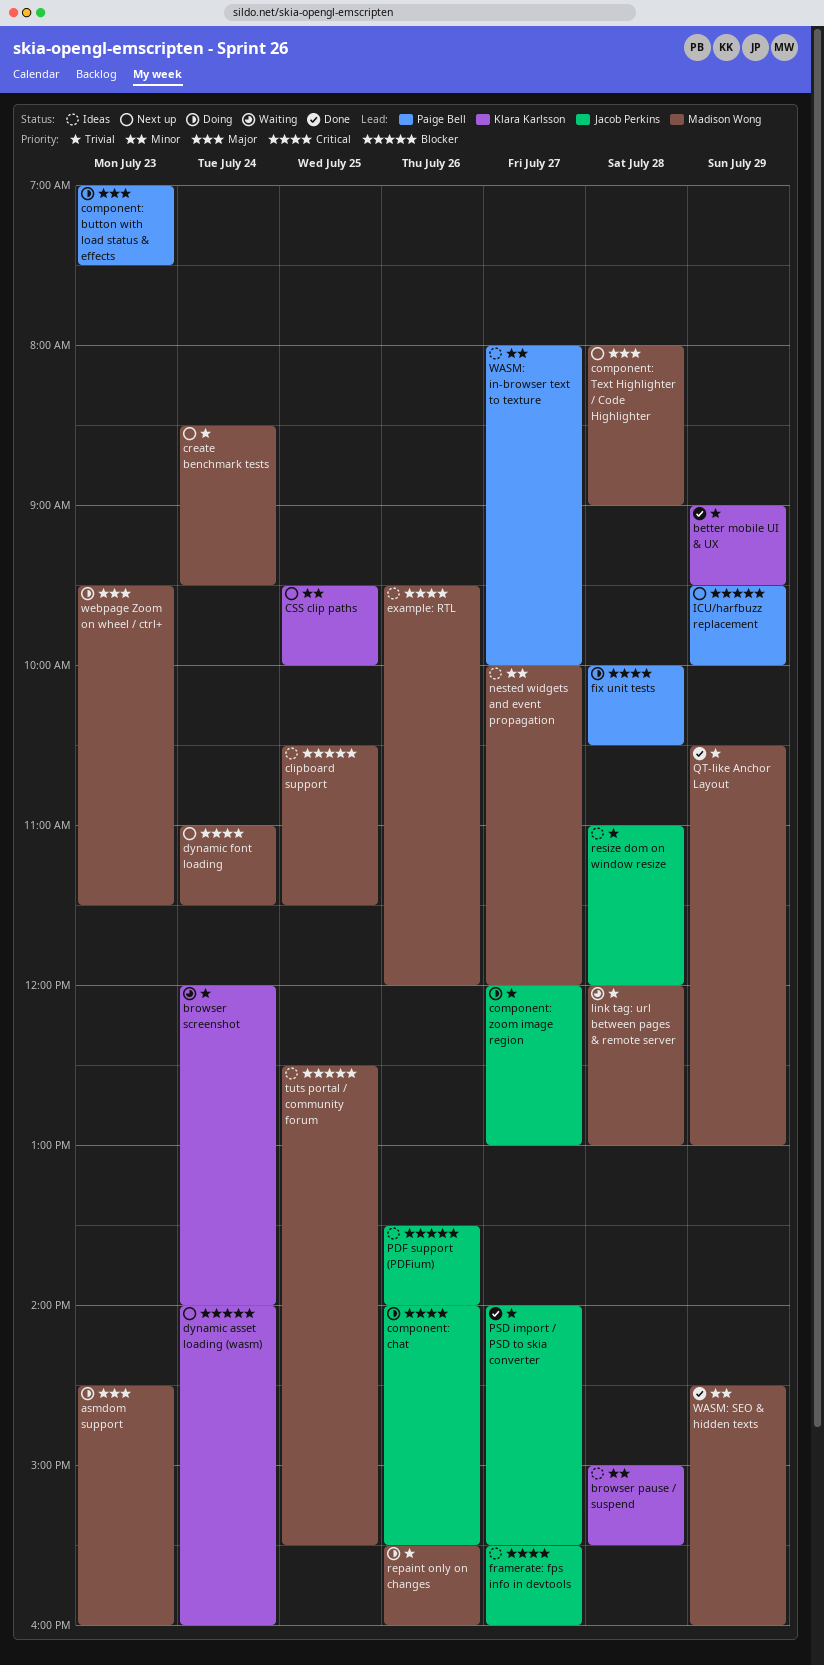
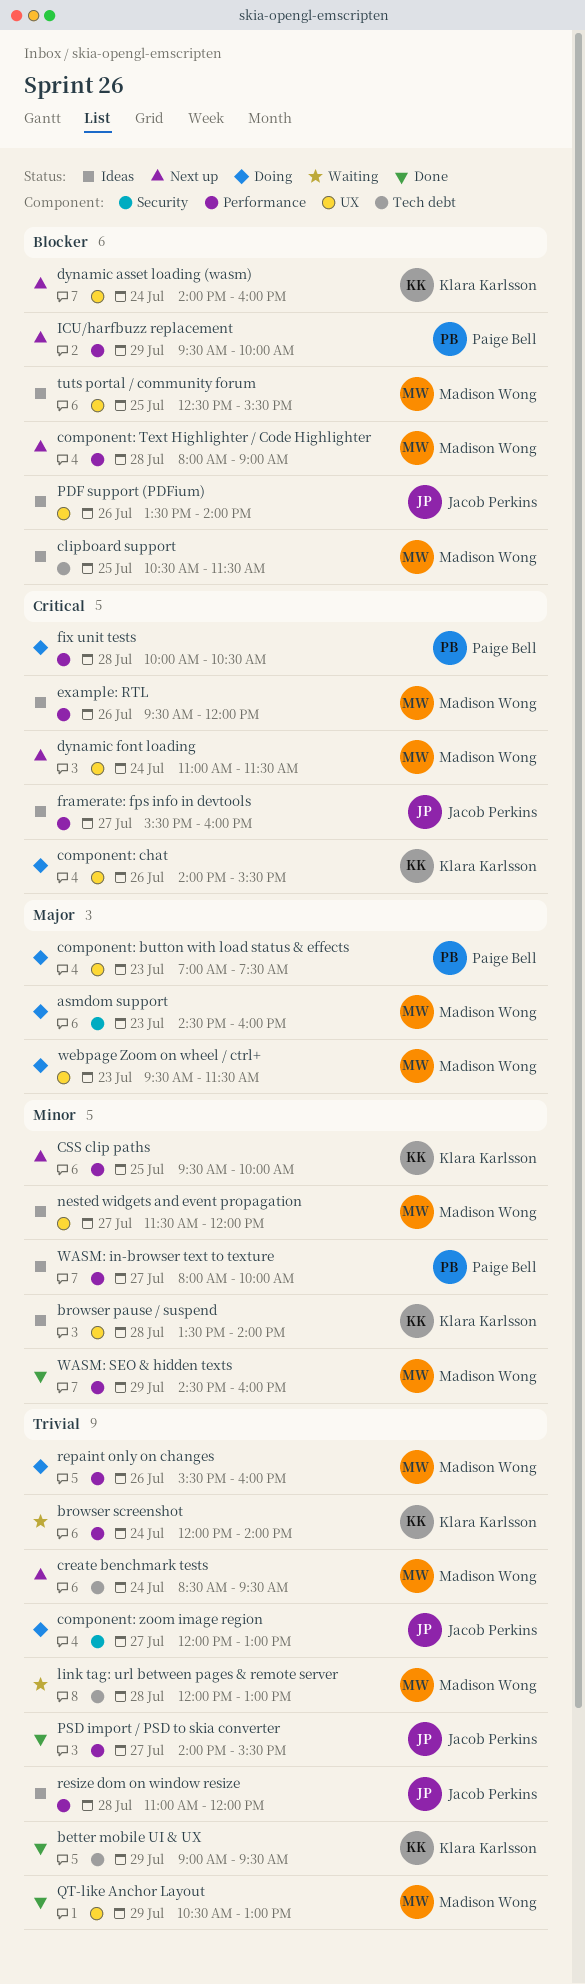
browser pause / suspend, begins: 15:00 -> 13:30
browser pause / suspend, ends: 15:30 -> 14:00
component: chat, owner: Jacob Perkins -> Klara Karlsson
component: Text Highlighter / Code Highlighter, priority: Major -> Blocker
nested widgets and event propagation, begins: 10:00 -> 11:30

